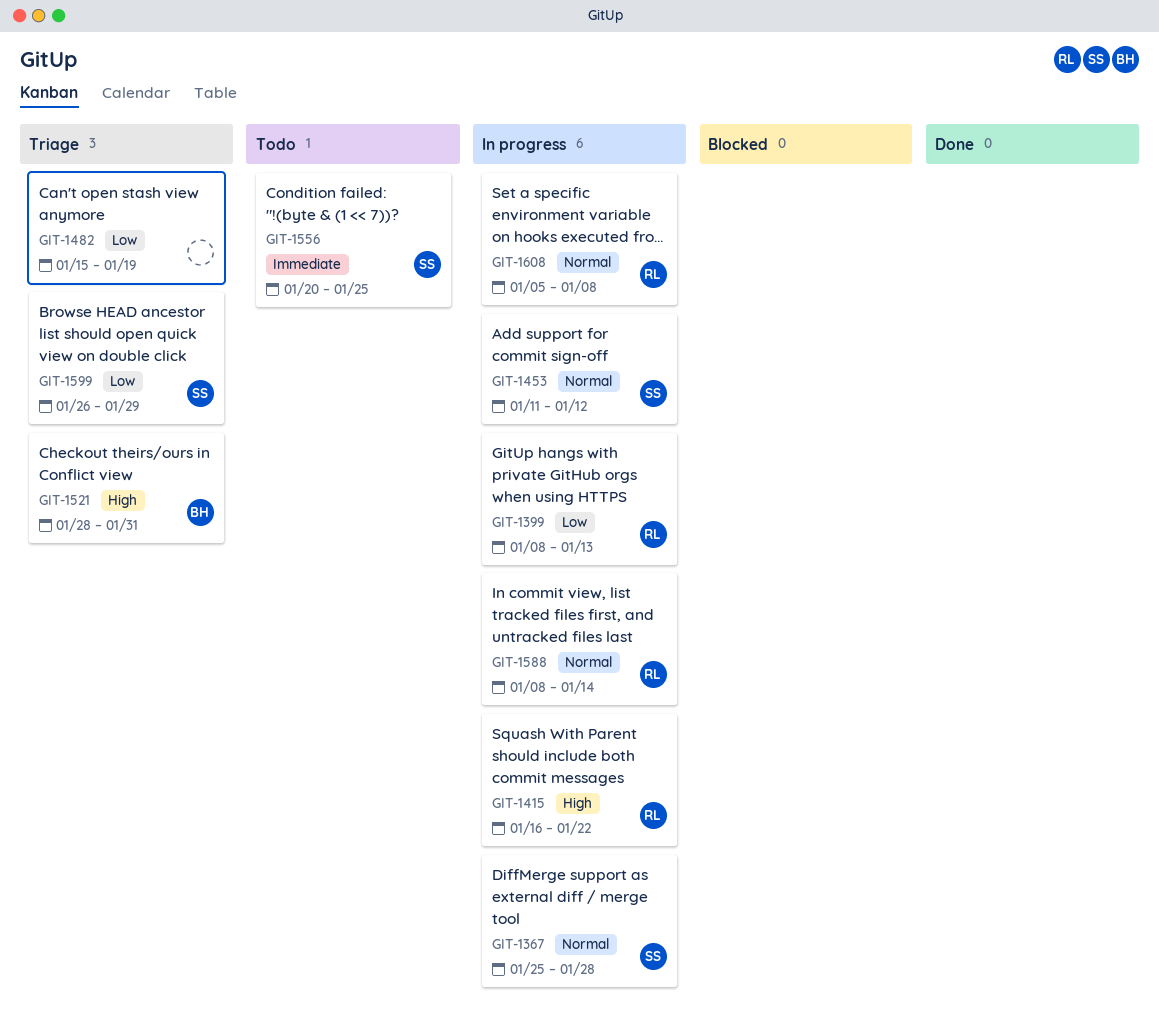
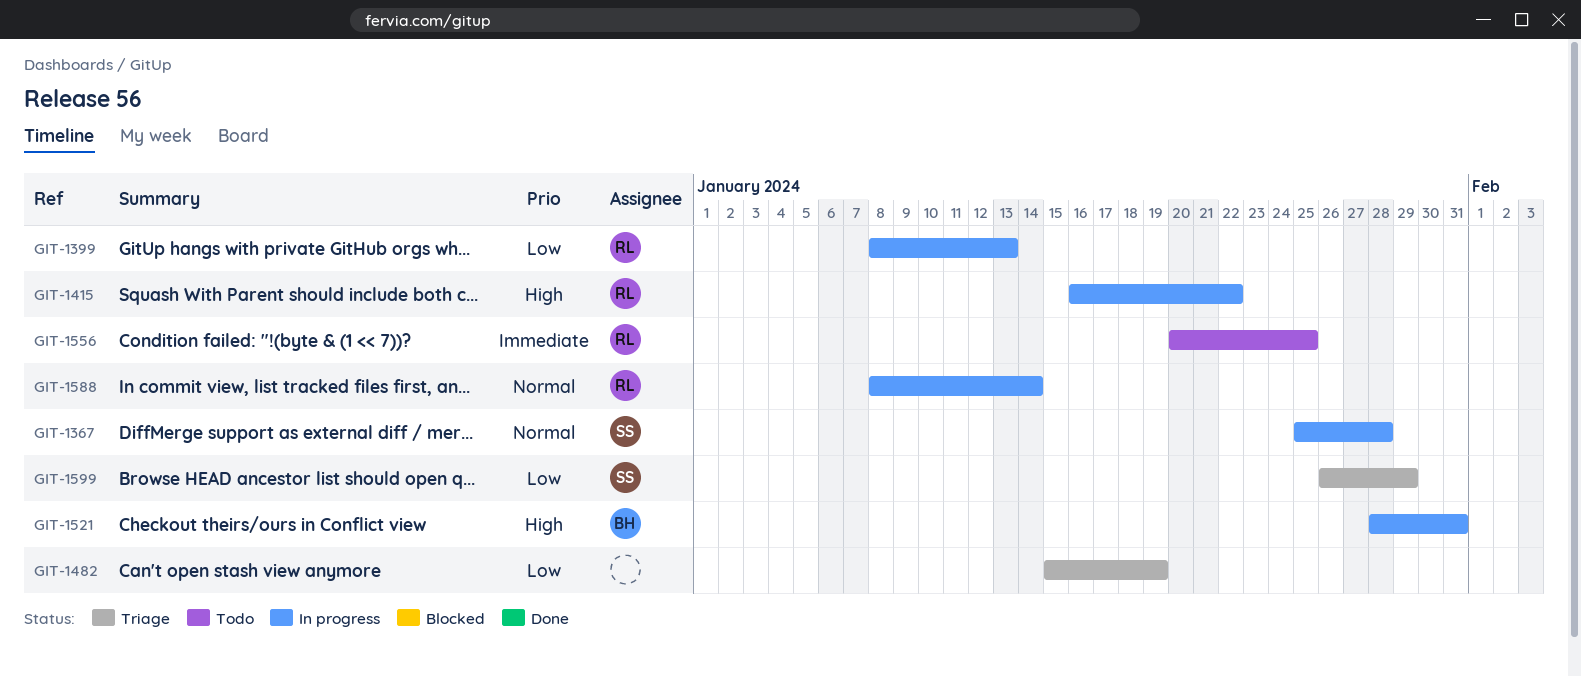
GIT-1453: present -> none
GIT-1521, status: Triage -> In progress
GIT-1556, owner: SS -> RL
GIT-1608: present -> none

